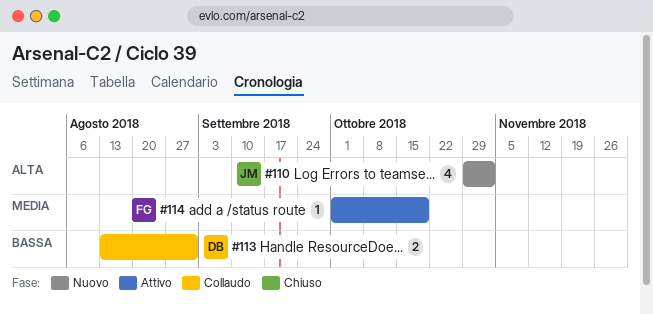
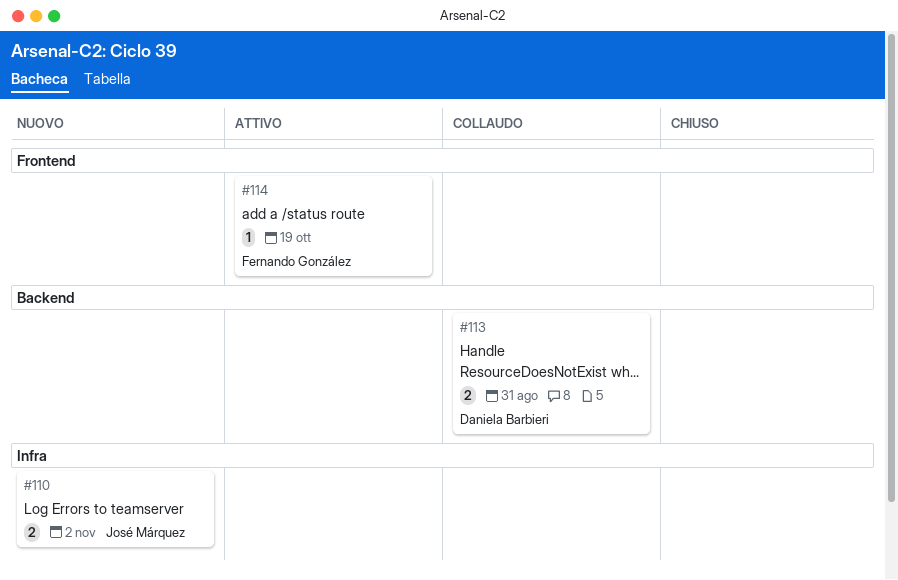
#110, estimate: 4 -> 2

